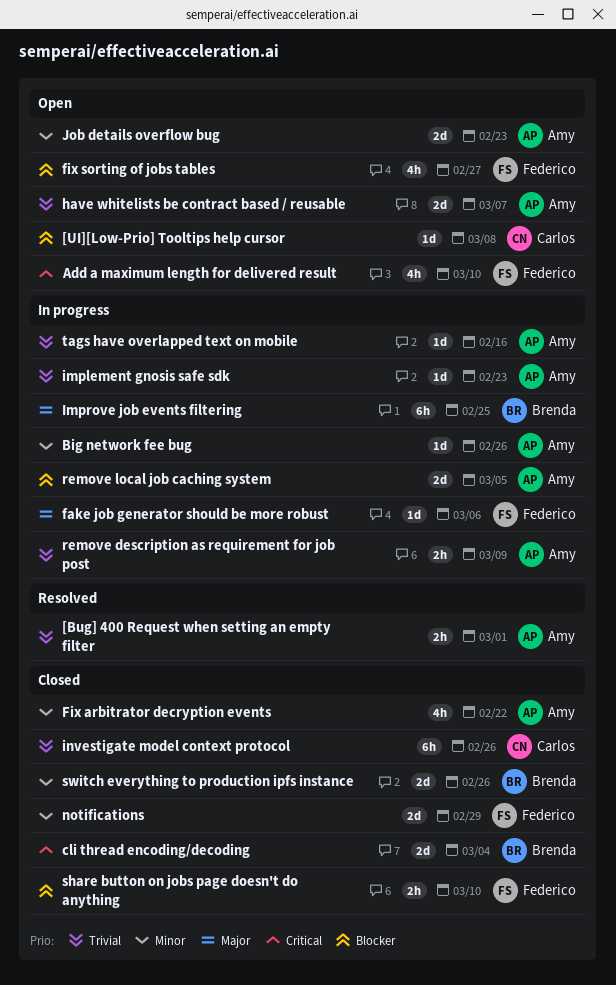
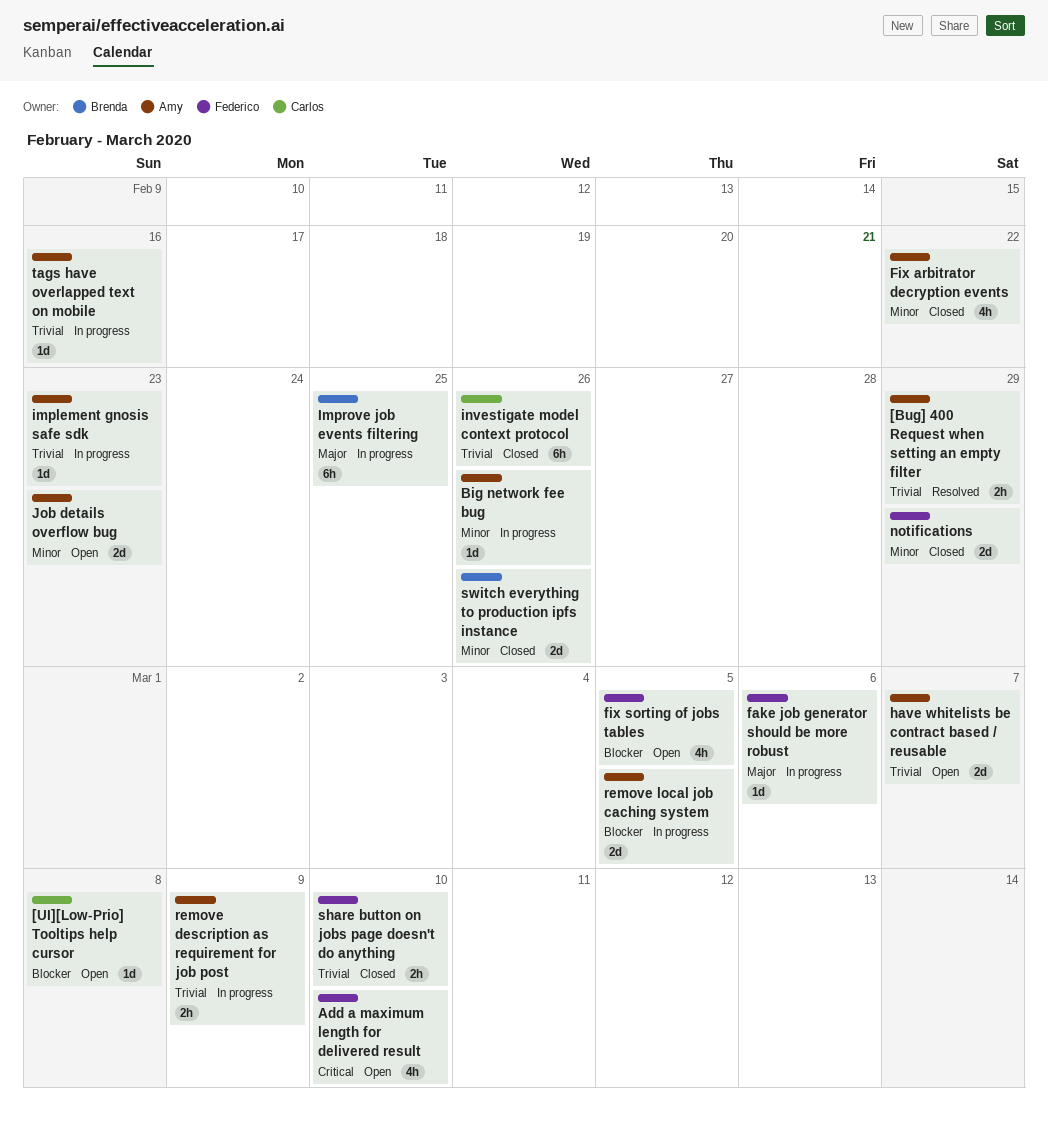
[Bug] 400 Request when setting an empty filter, due: Mar 1 -> Feb 29
cli thread encoding/decoding: present -> none
fix sorting of jobs tables, due: Feb 27 -> Mar 5
share button on jobs page doesn't do anything, priority: Blocker -> Trivial

